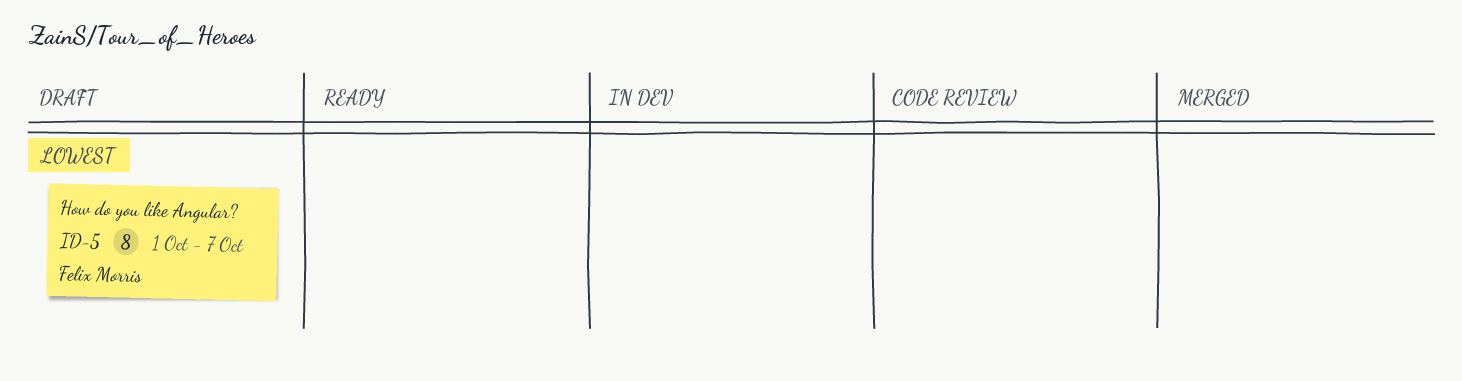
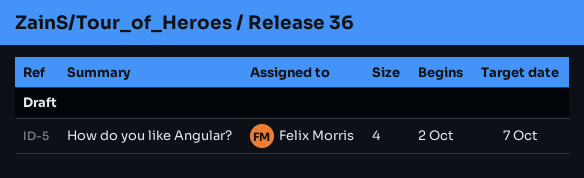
ID-5, estimate: 8 -> 4
ID-5, start: Oct 1 -> Oct 2

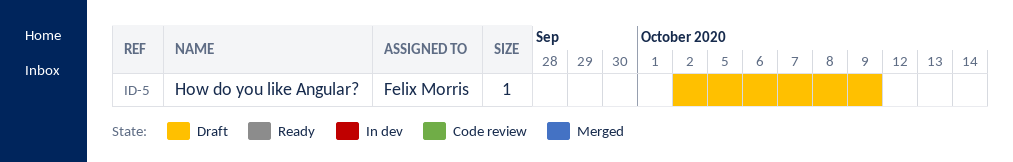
ID-5, estimate: 4 -> 1
ID-5, due: Oct 7 -> Oct 9

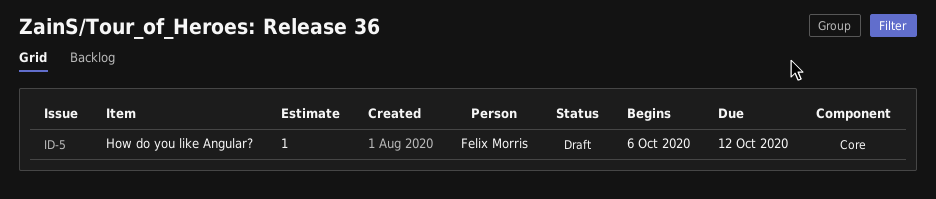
ID-5, start: Oct 2 -> Oct 6
ID-5, due: Oct 9 -> Oct 12

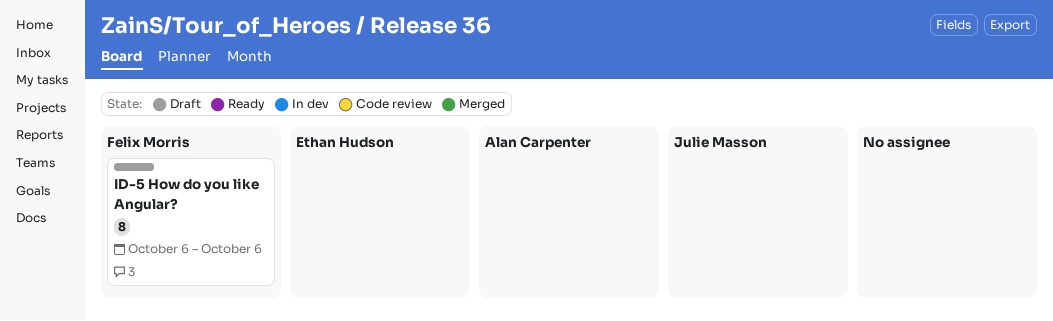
ID-5, estimate: 1 -> 8
ID-5, due: Oct 12 -> Oct 6

